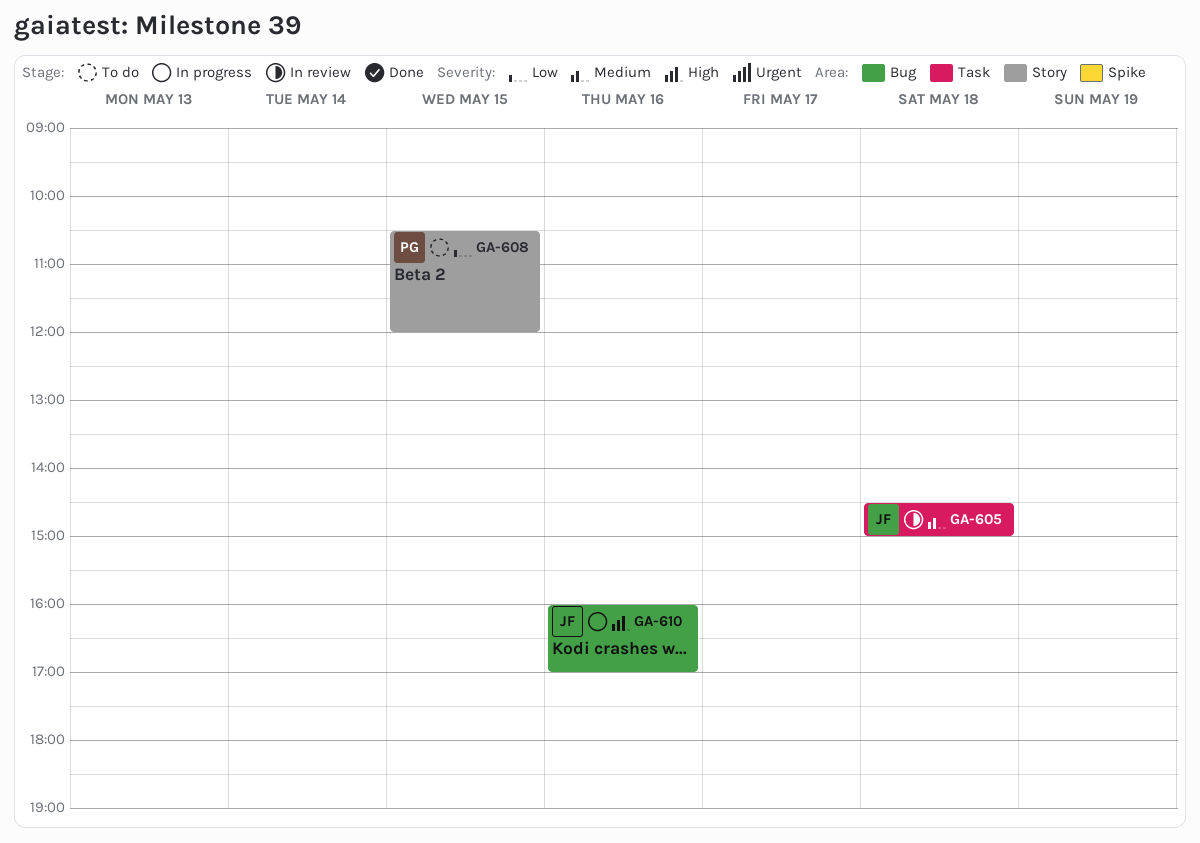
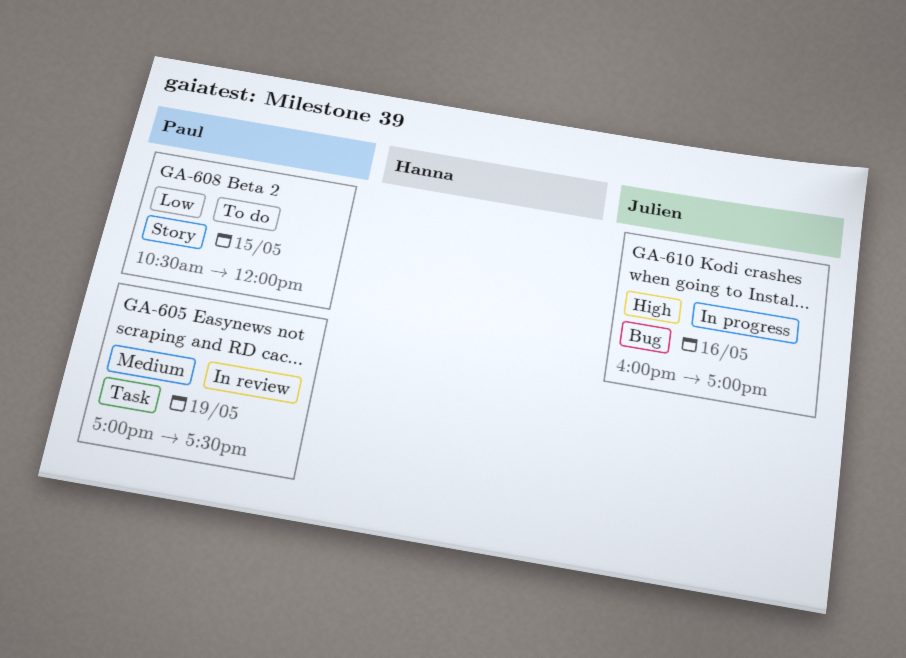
GA-605, owner: Julien -> Paul
GA-605, day: May 18 -> May 19
GA-605, begins: 14:30 -> 17:00
GA-605, ends: 15:00 -> 17:30

